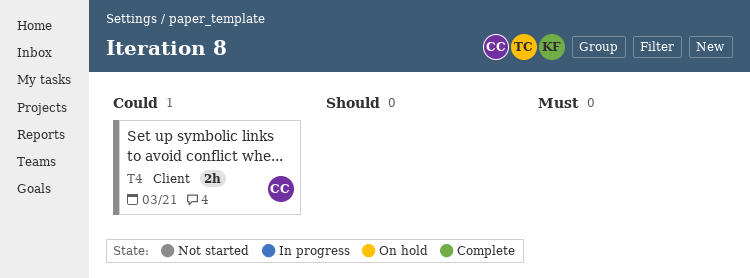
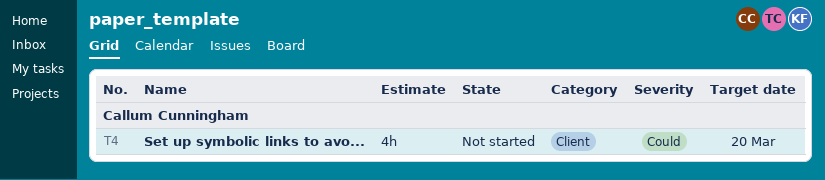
T4, estimate: 2h -> 4h
T4, due: Mar 21 -> Mar 20

